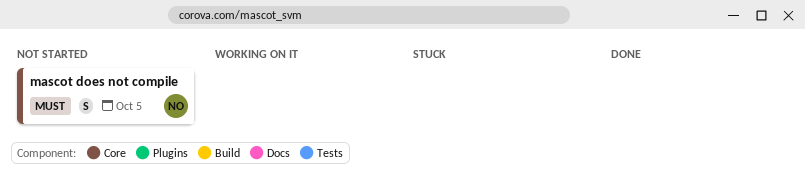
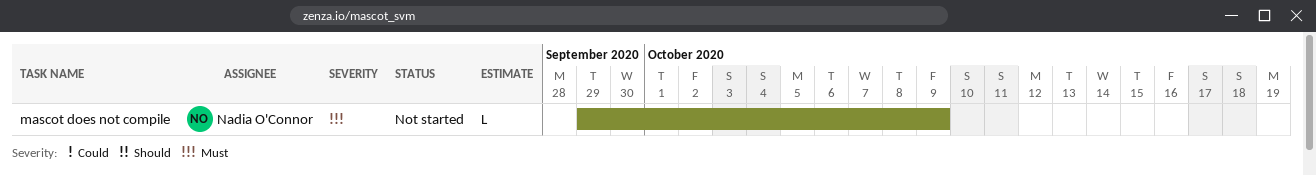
mascot does not compile, estimate: S -> L
mascot does not compile, due: Oct 5 -> Oct 9

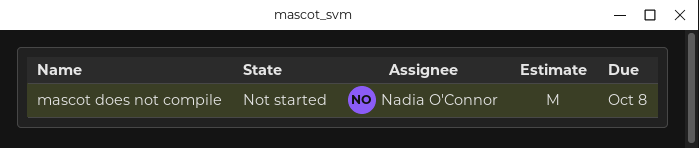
mascot does not compile, estimate: L -> M
mascot does not compile, due: Oct 9 -> Oct 8

